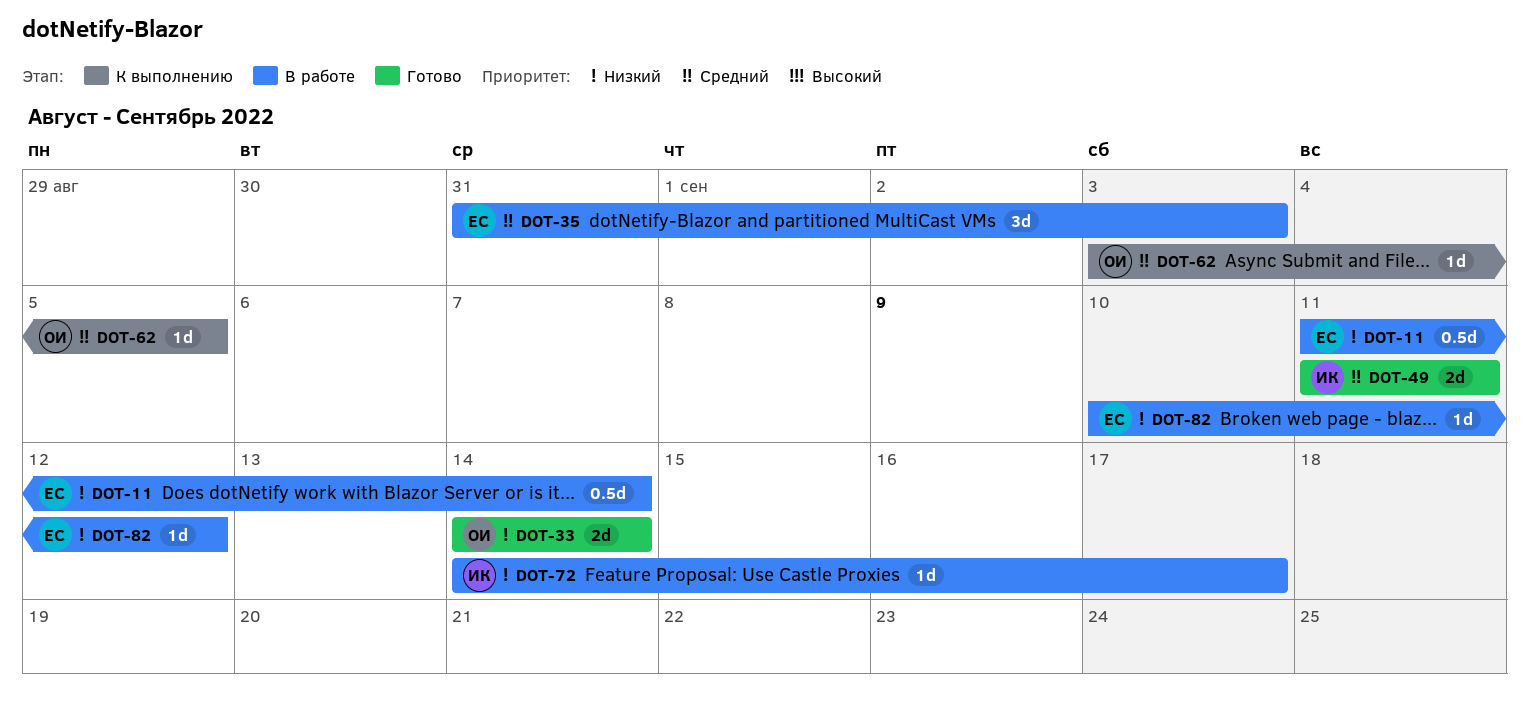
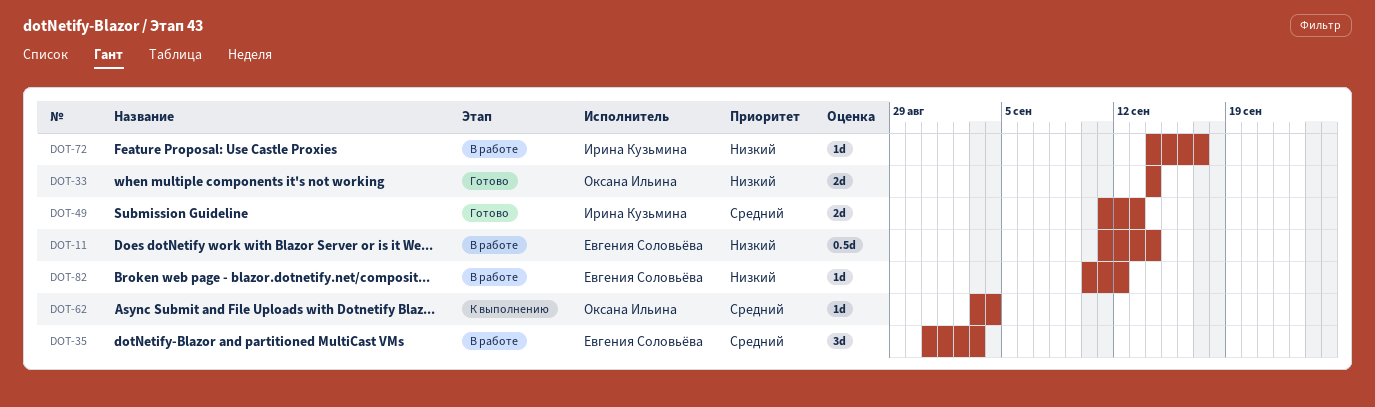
DOT-49, due: Sep 11 -> Sep 13
DOT-62, due: Sep 5 -> Sep 4

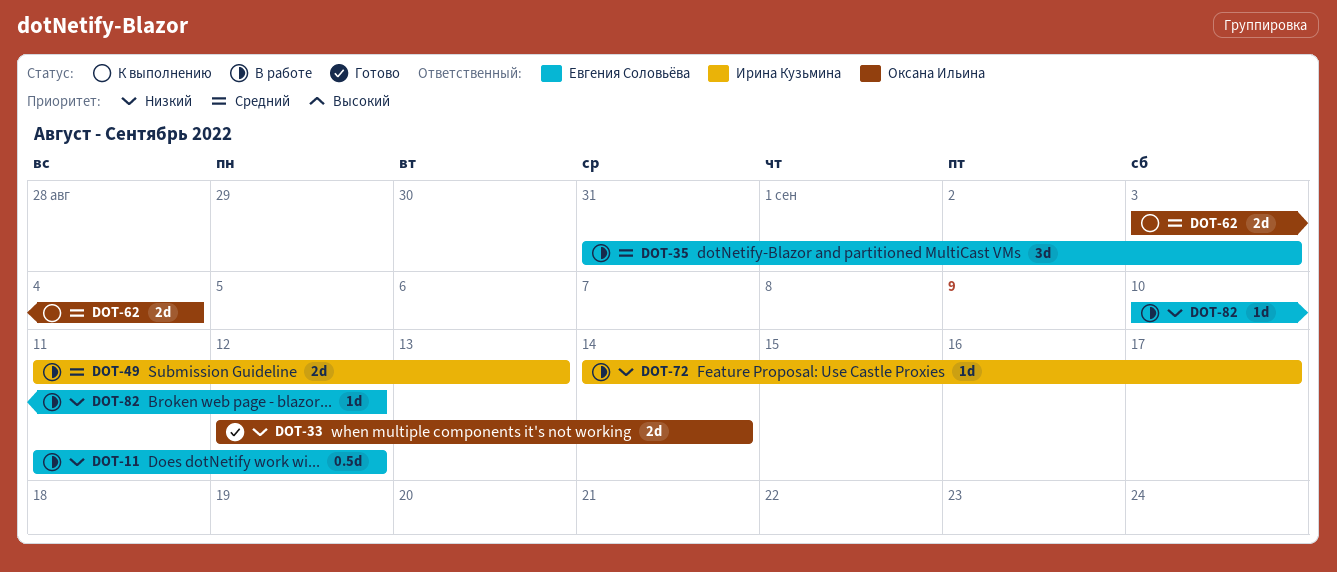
DOT-11, due: Sep 14 -> Sep 12
DOT-33, start: Sep 14 -> Sep 12
DOT-49, status: Готово -> В работе
DOT-62, estimate: 1d -> 2d

